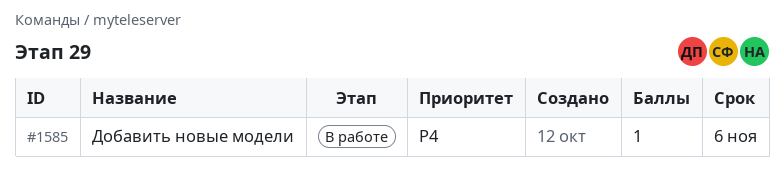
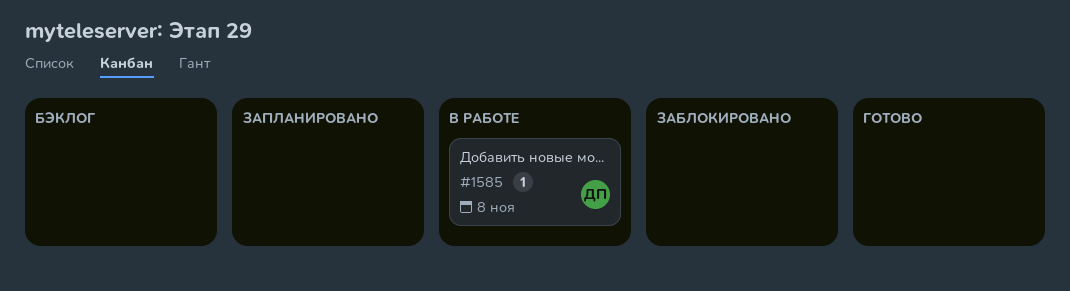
#1585, due: Nov 6 -> Nov 8

